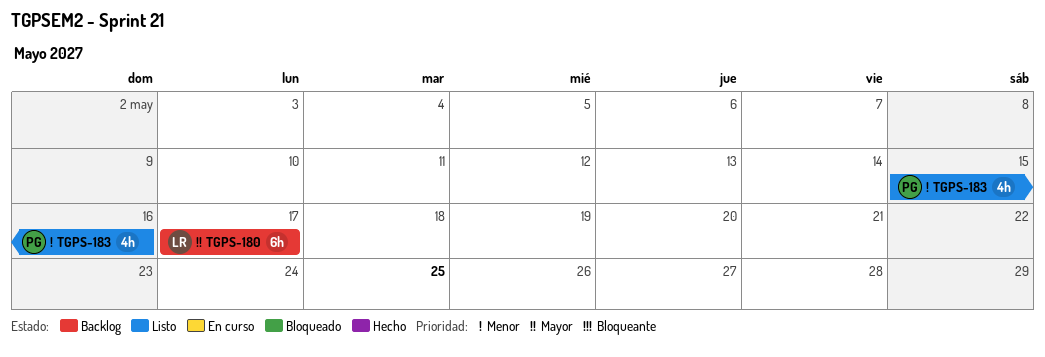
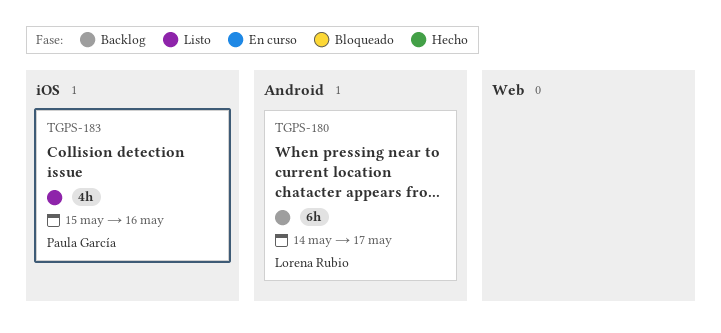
TGPS-180, start: May 17 -> May 14

